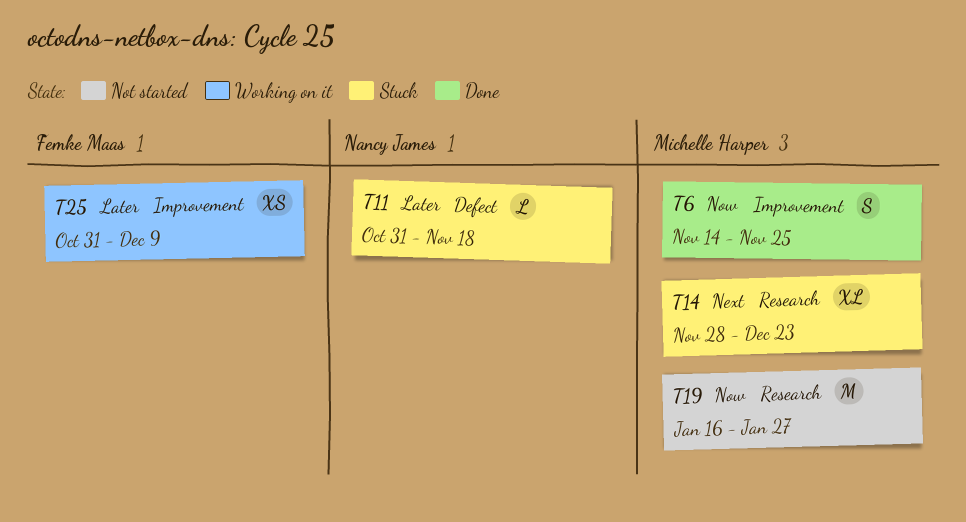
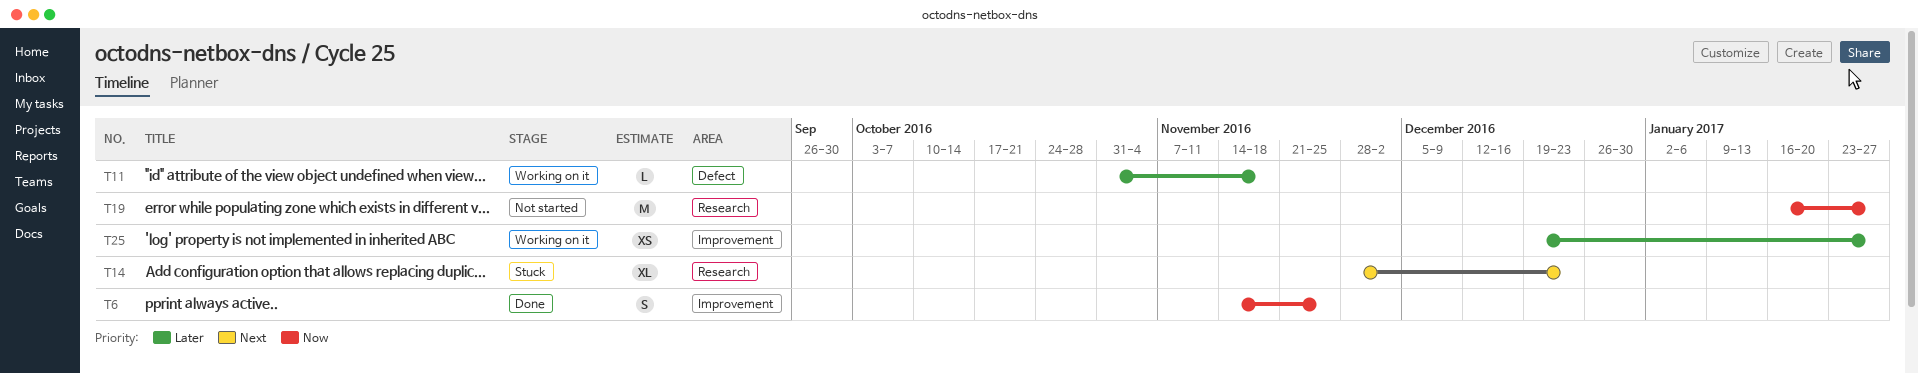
T11, status: Stuck -> Working on it
T25, start: Oct 31 -> Dec 19
T25, due: Dec 9 -> Jan 27

